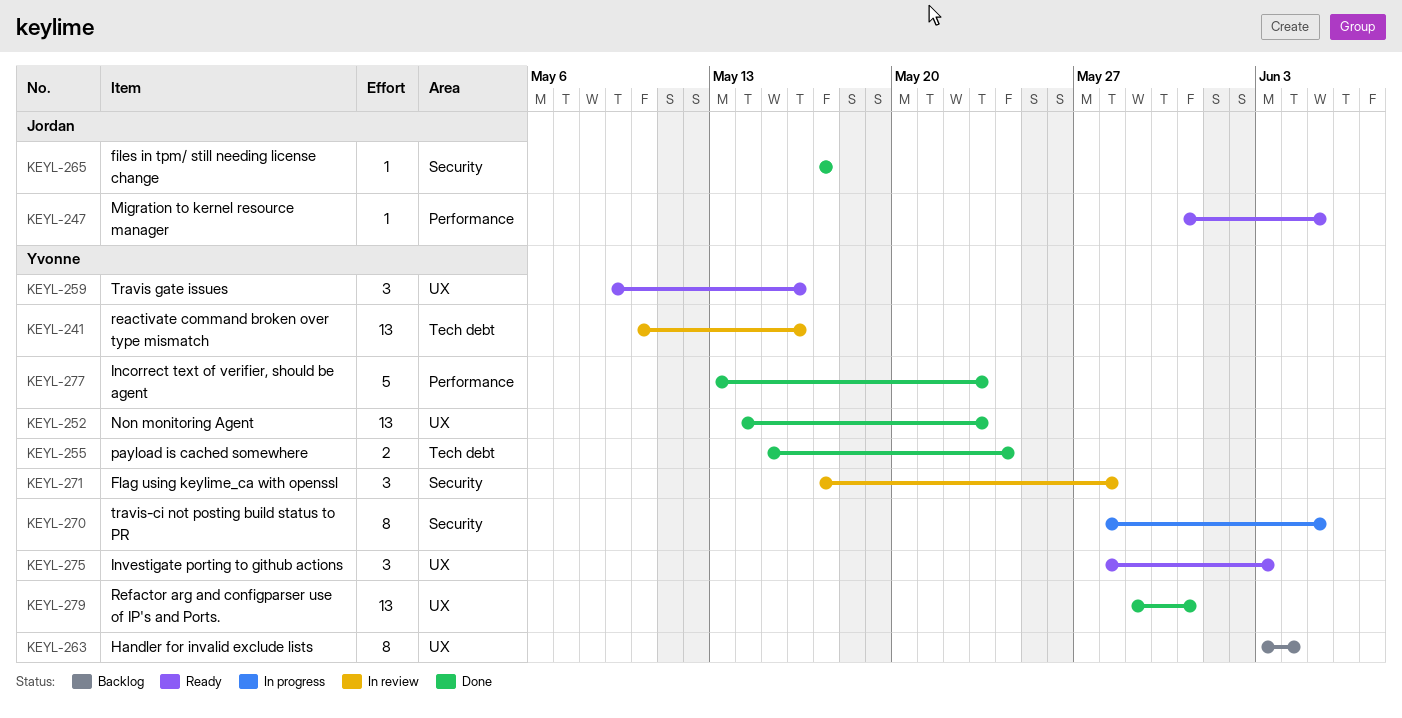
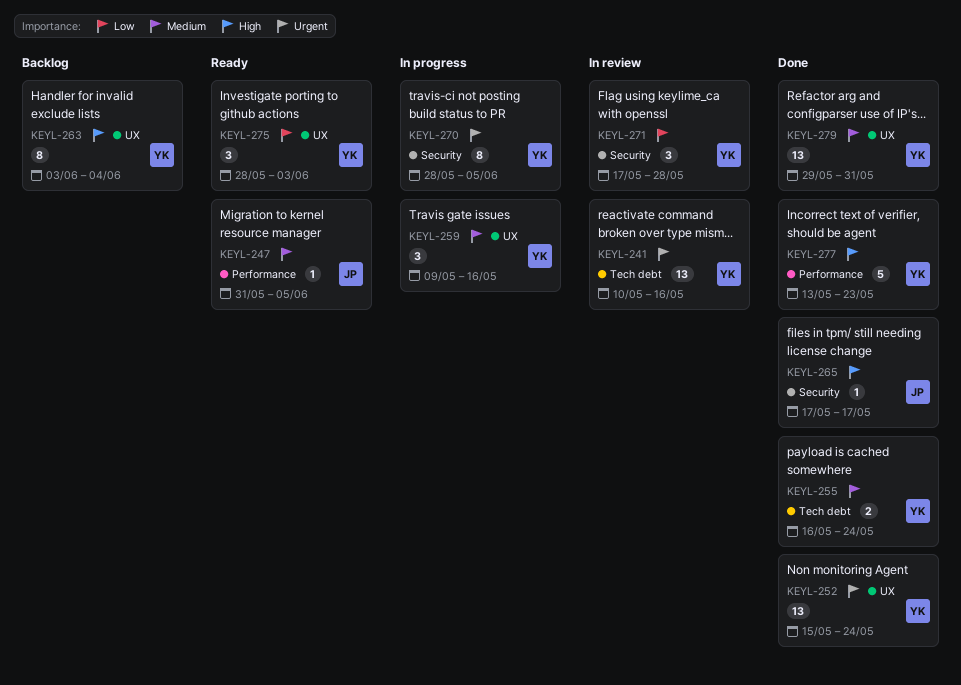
KEYL-252, start: May 14 -> May 15
KEYL-252, due: May 23 -> May 24
KEYL-255, start: May 15 -> May 16
KEYL-259, status: Ready -> In progress

